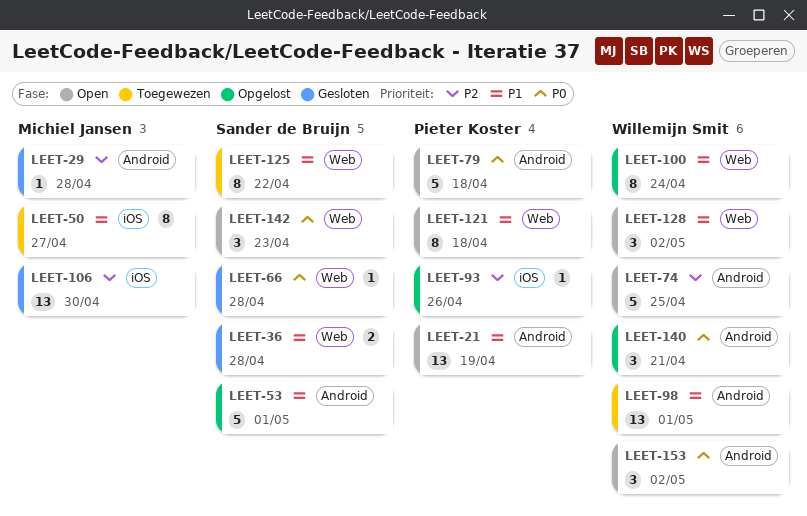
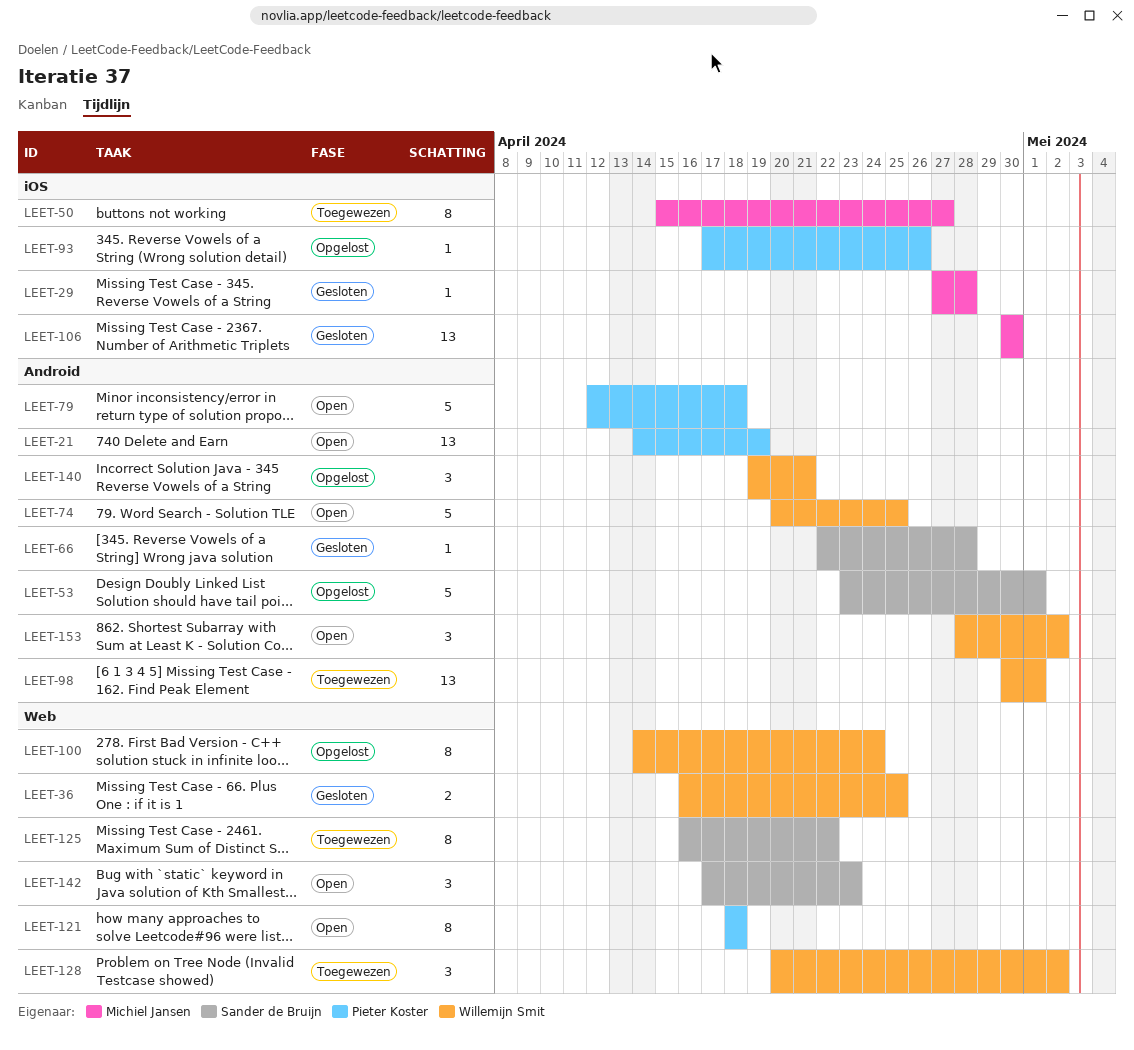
LEET-29, label: Android -> iOS
LEET-36, owner: Sander de Bruijn -> Willemijn Smit
LEET-36, due: Apr 28 -> Apr 25
LEET-66, label: Web -> Android
LEET-128, status: Open -> Toegewezen

